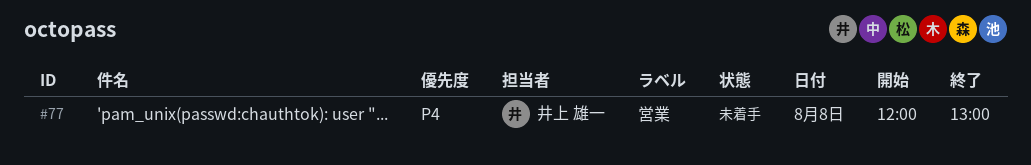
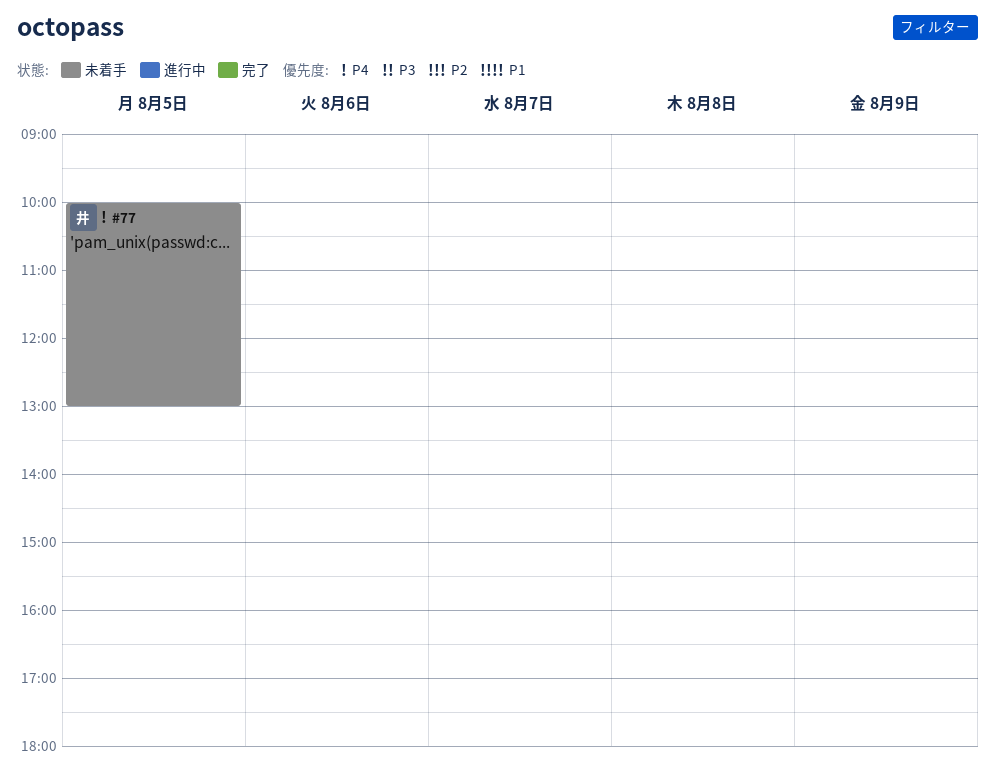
#77, day: Aug 8 -> Aug 5
#77, begins: 12:00 -> 10:00

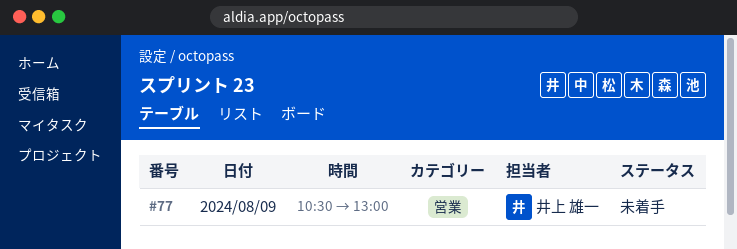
#77, day: Aug 5 -> Aug 9
#77, begins: 10:00 -> 10:30

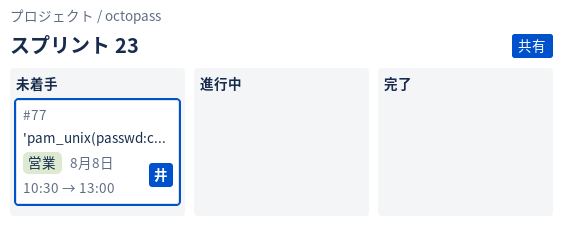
#77, day: Aug 9 -> Aug 8

